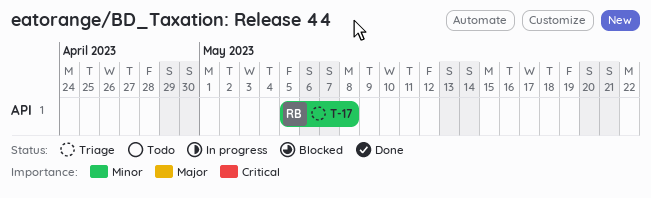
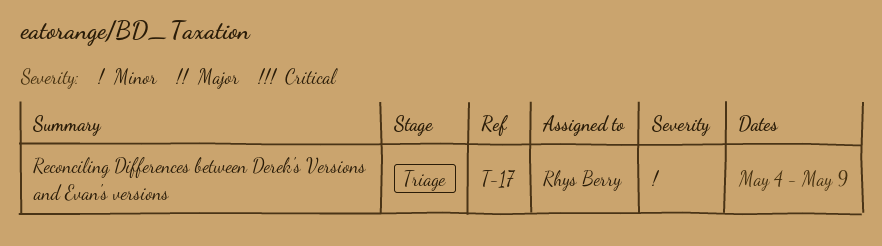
T-17, start: May 5 -> May 4
T-17, due: May 8 -> May 9

